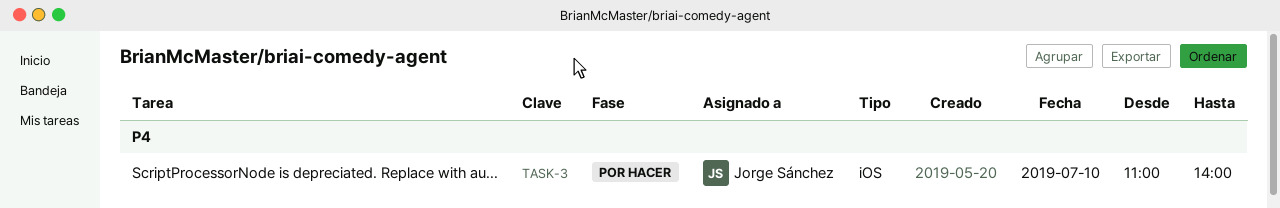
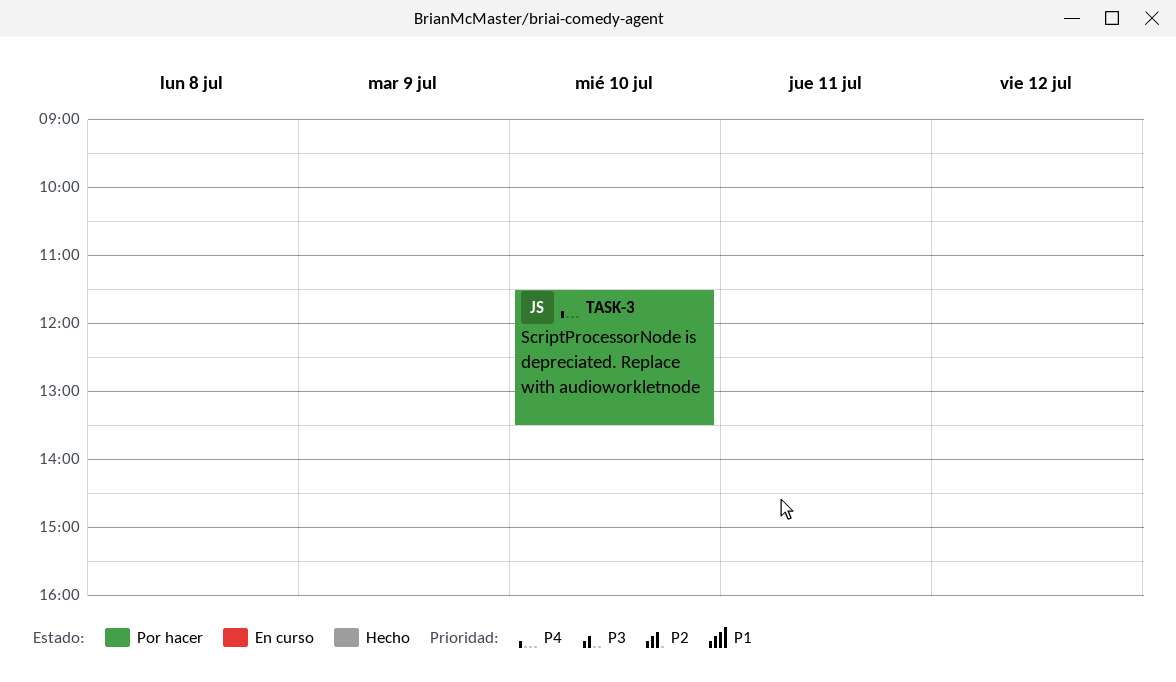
TASK-3, begins: 11:00 -> 11:30
TASK-3, ends: 14:00 -> 13:30

